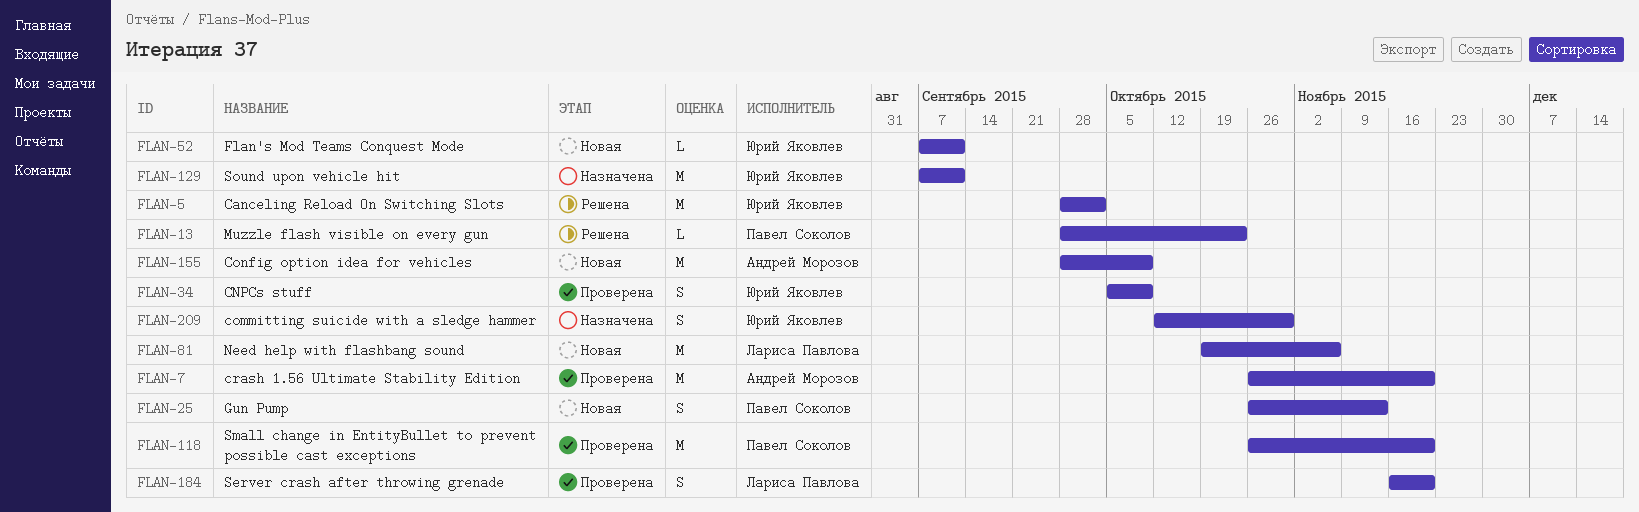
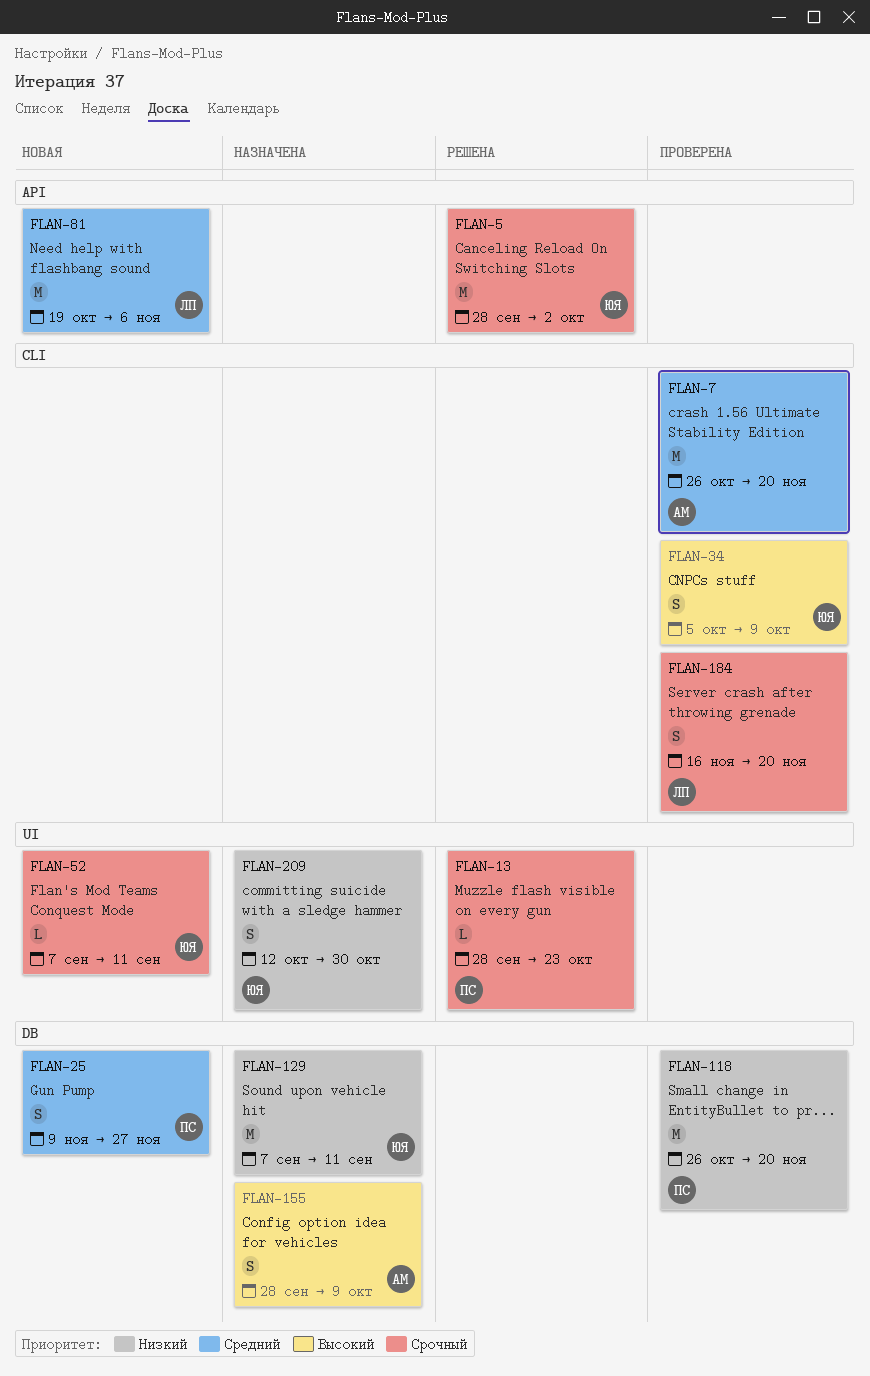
FLAN-25, start: Oct 26 -> Nov 9
FLAN-25, due: Nov 13 -> Nov 27
FLAN-155, status: Новая -> Назначена
FLAN-155, estimate: M -> S

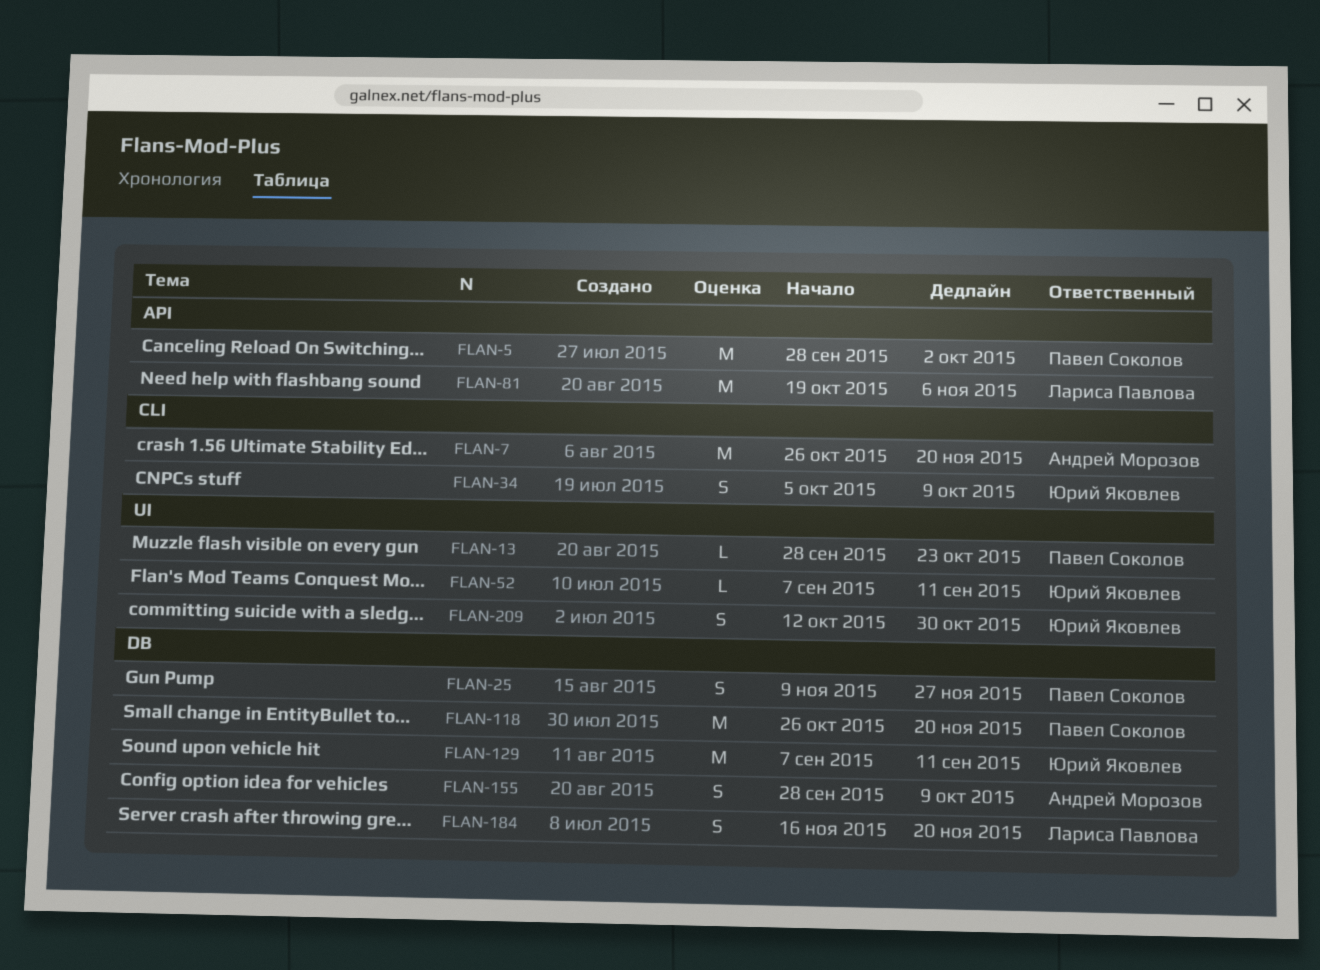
FLAN-5, owner: Юрий Яковлев -> Павел Соколов
FLAN-184, label: CLI -> DB

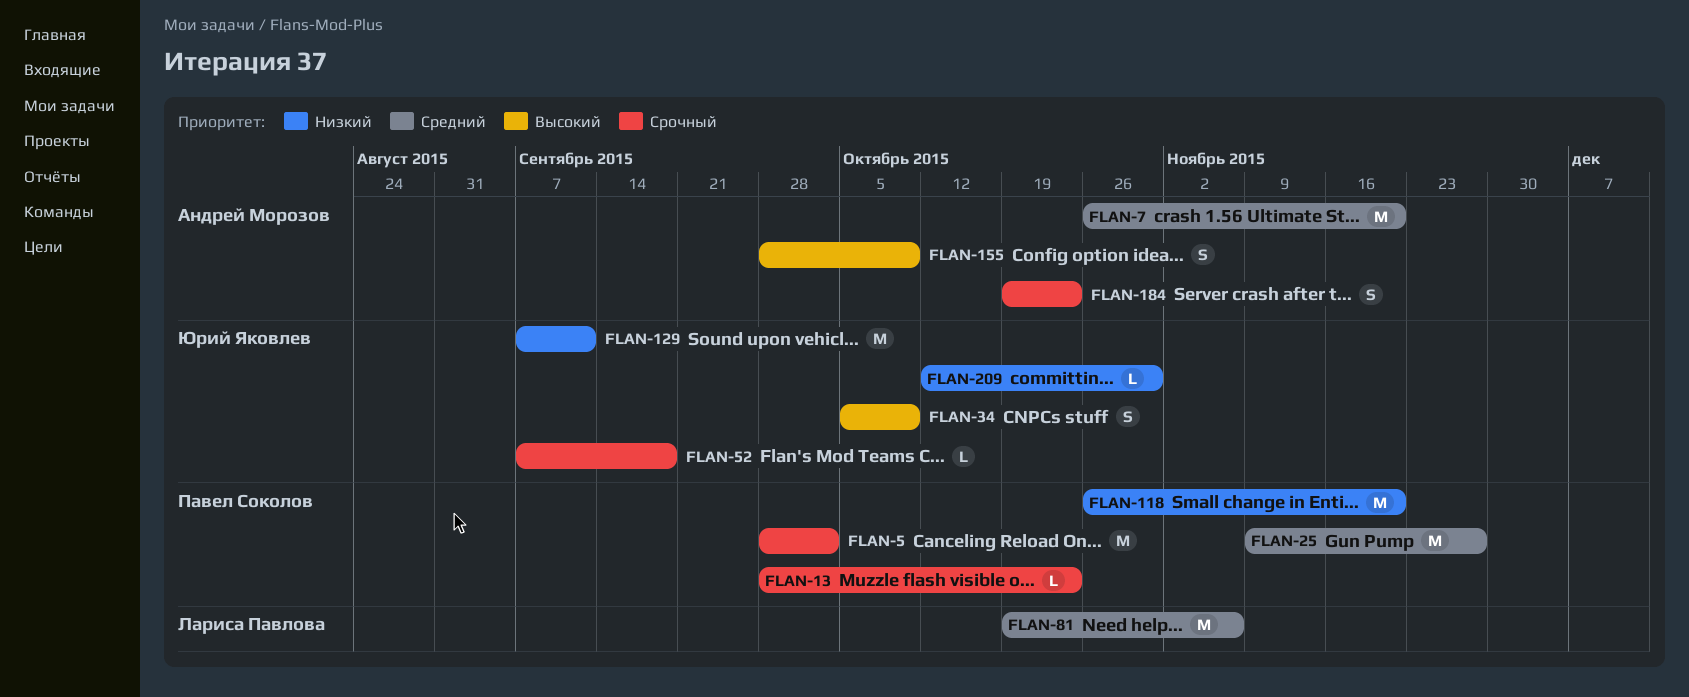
FLAN-25, estimate: S -> M
FLAN-52, due: Sep 11 -> Sep 18
FLAN-184, owner: Лариса Павлова -> Андрей Морозов
FLAN-184, start: Nov 16 -> Oct 19
FLAN-184, due: Nov 20 -> Oct 23
FLAN-209, estimate: S -> L

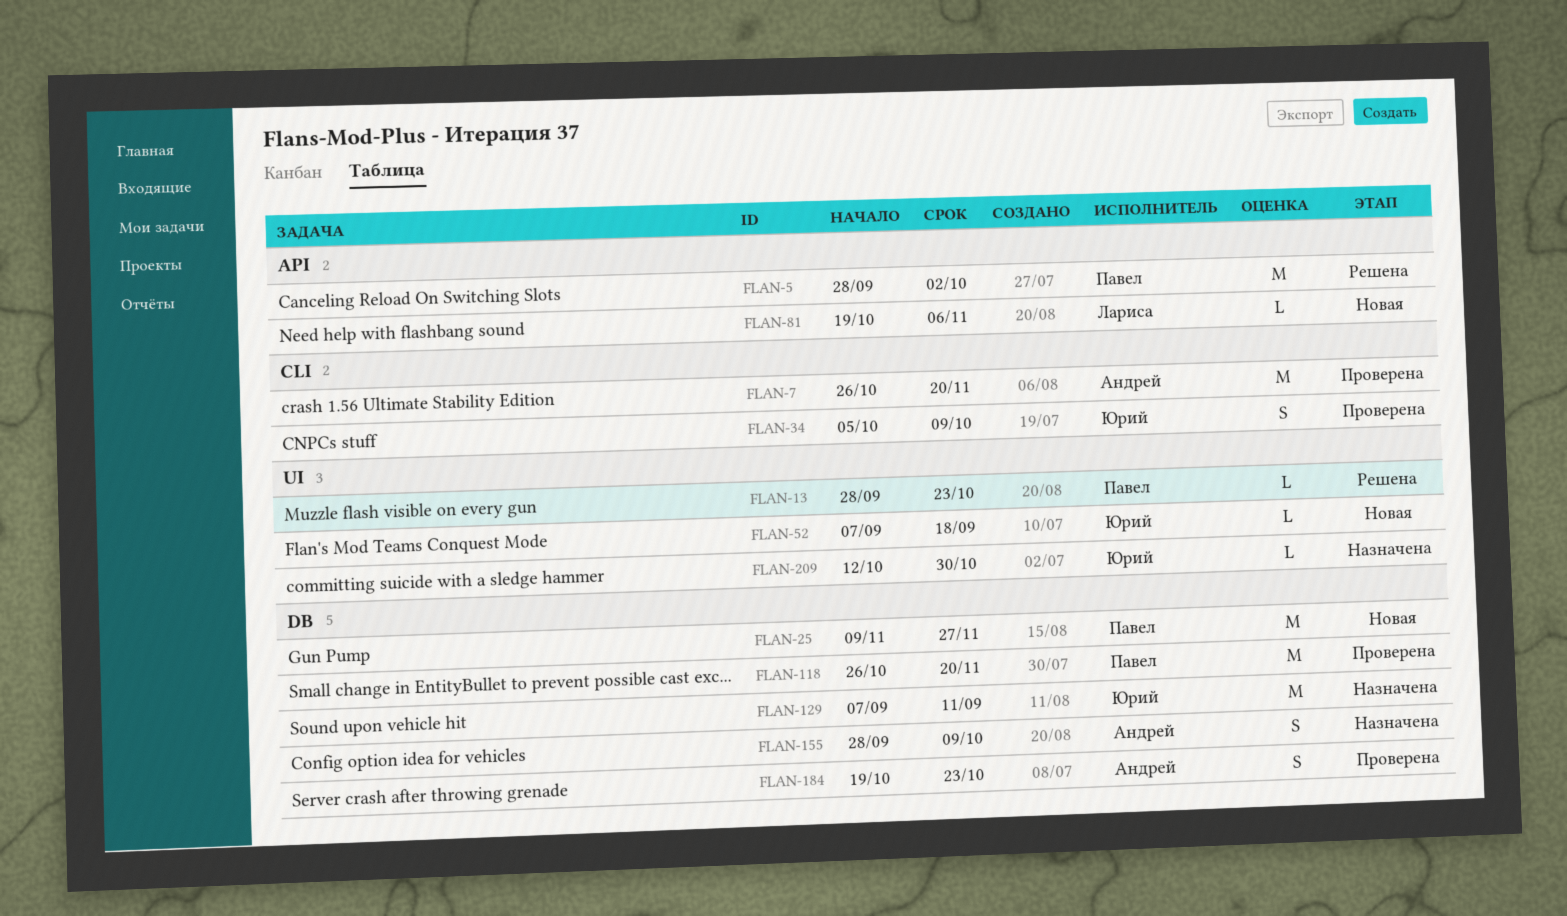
FLAN-81, estimate: M -> L

